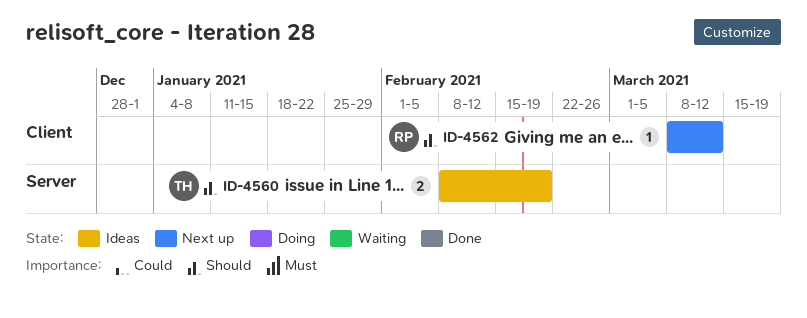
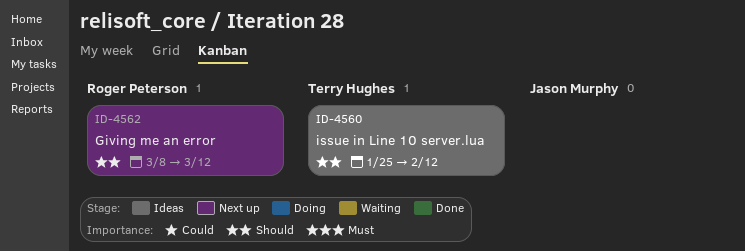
ID-4560, start: Feb 8 -> Jan 25
ID-4560, due: Feb 19 -> Feb 12

